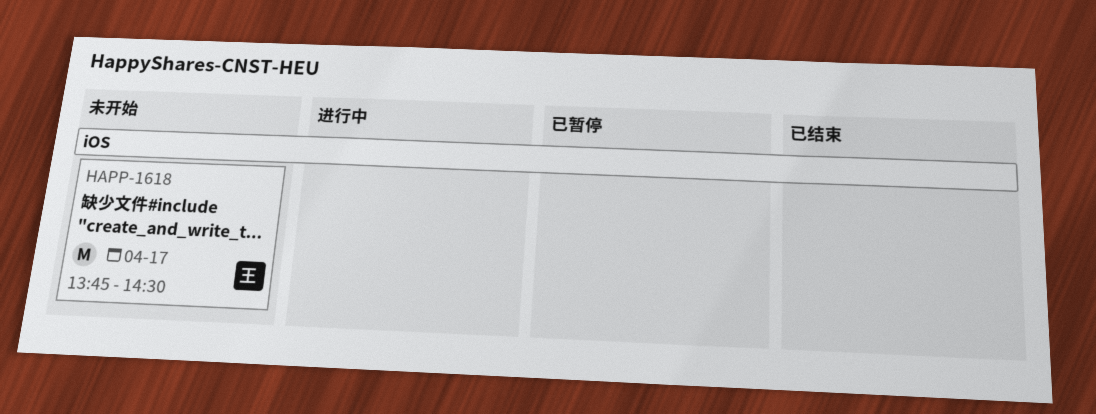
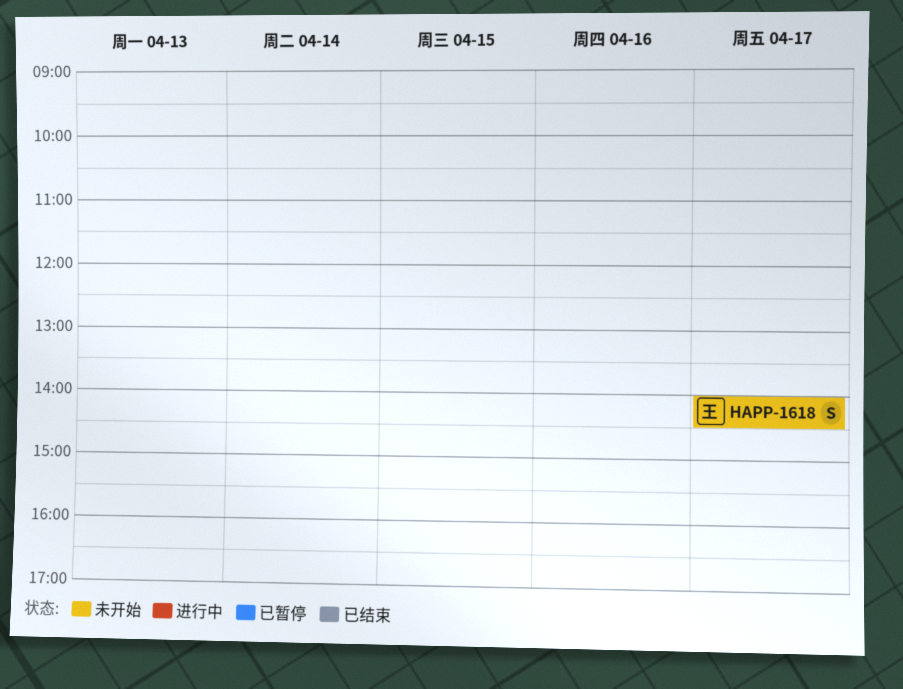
HAPP-1618, estimate: M -> S
HAPP-1618, begins: 13:45 -> 14:00

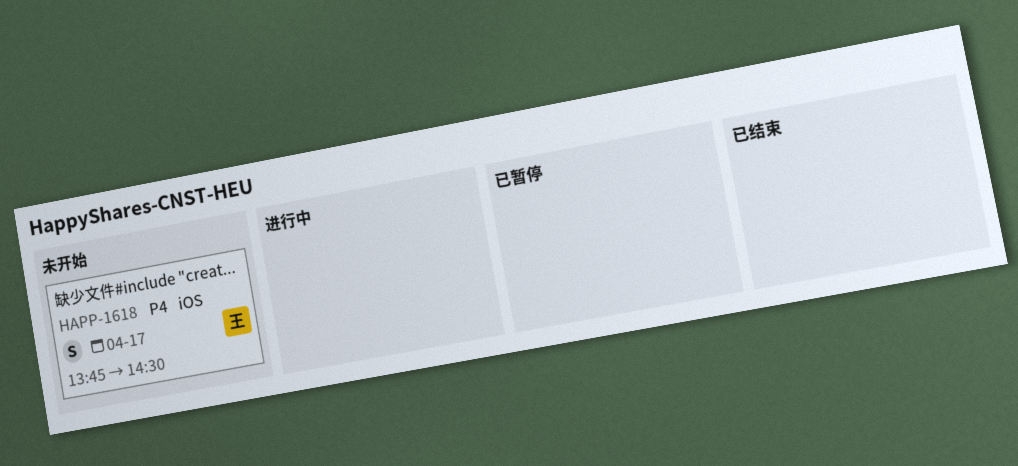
HAPP-1618, begins: 14:00 -> 13:45

